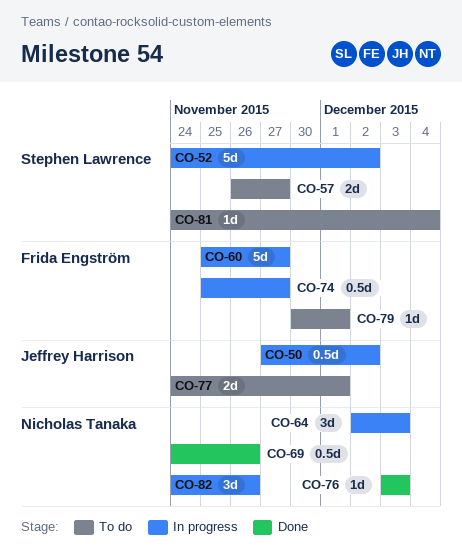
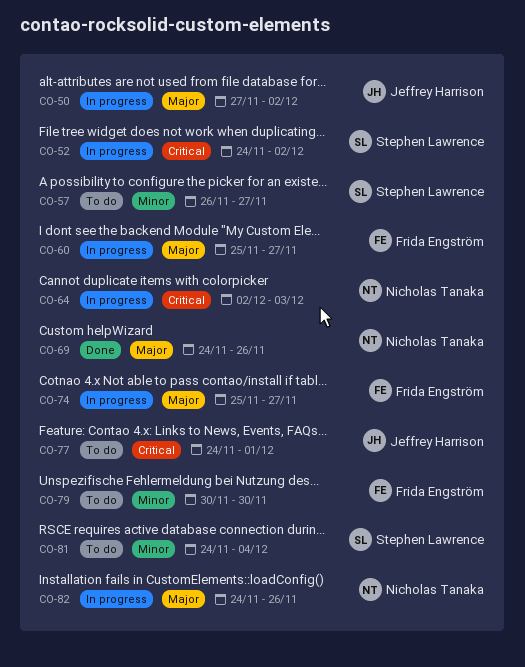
CO-76: present -> none
CO-79, due: Dec 1 -> Nov 30

